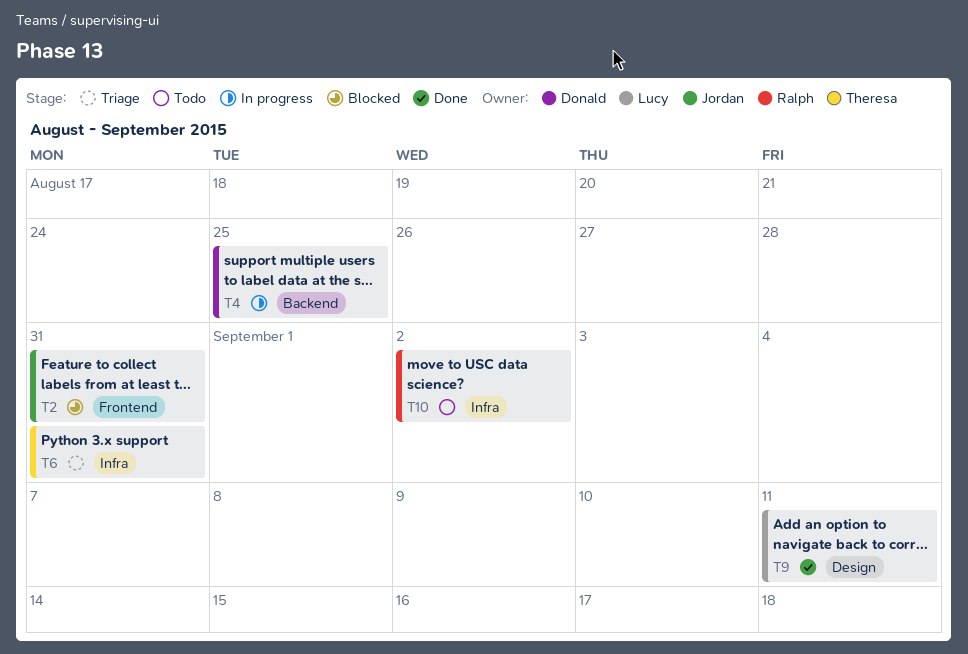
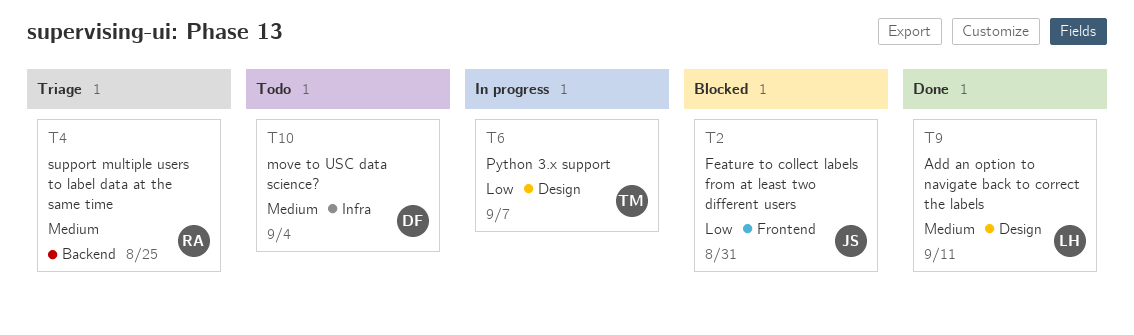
T4, status: In progress -> Triage
T4, owner: Donald -> Ralph
T6, status: Triage -> In progress
T6, label: Infra -> Design
T6, due: Aug 31 -> Sep 7
T10, owner: Ralph -> Donald
T10, due: Sep 2 -> Sep 4

